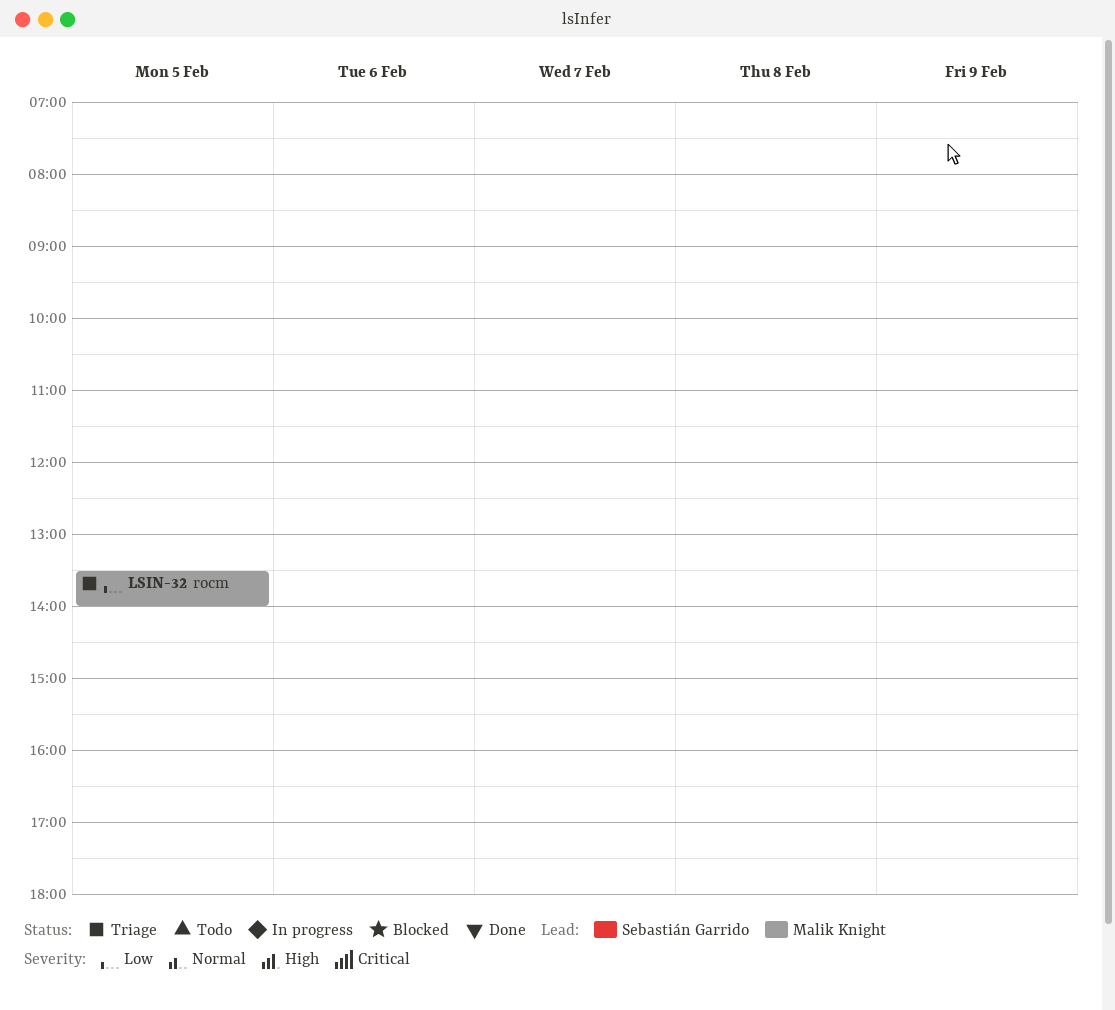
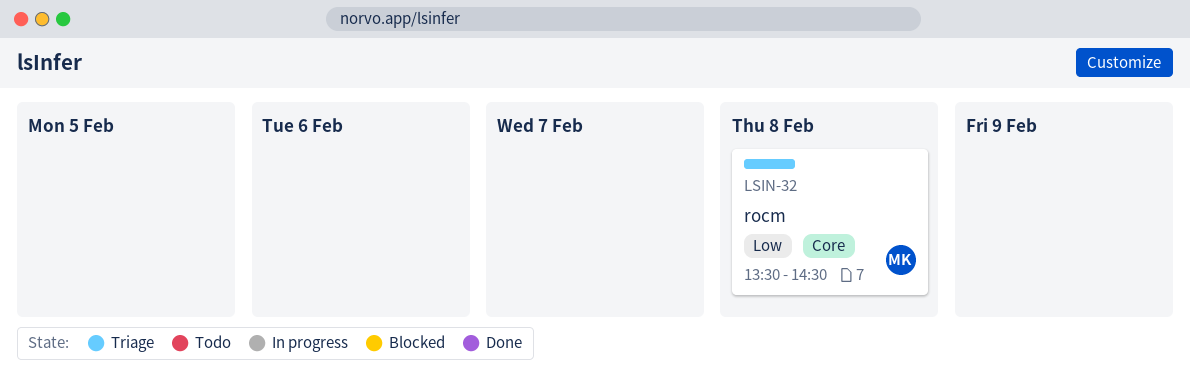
LSIN-32, day: Feb 5 -> Feb 8
LSIN-32, ends: 14:00 -> 14:30

